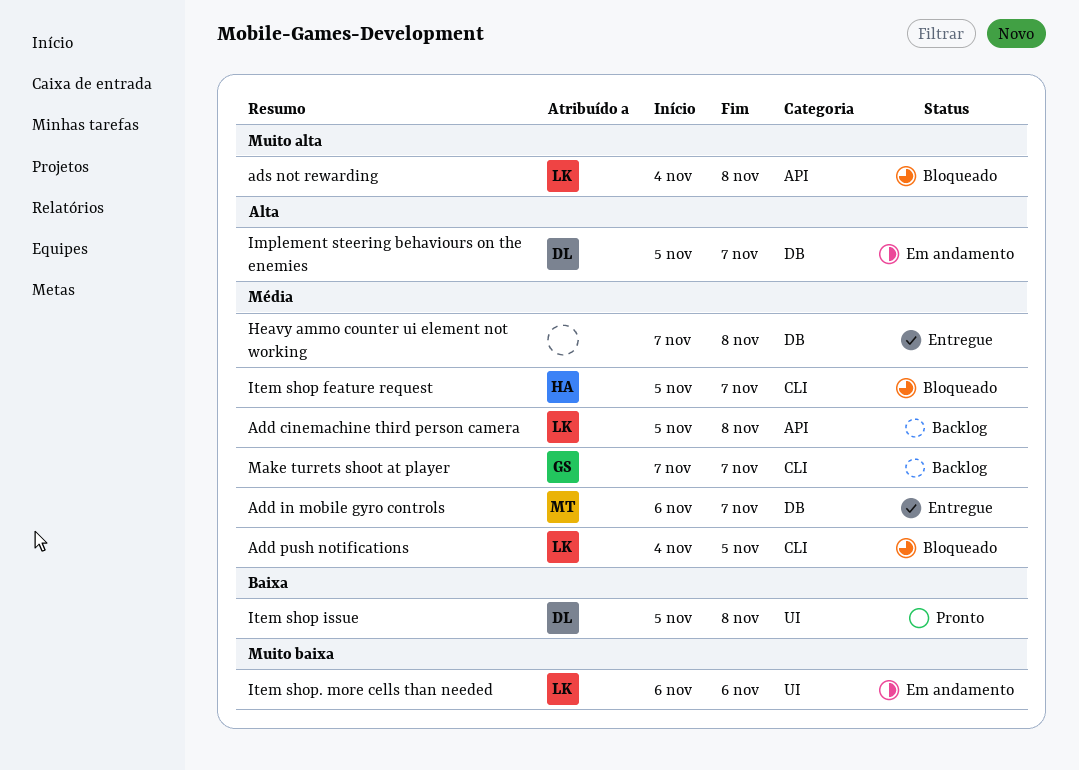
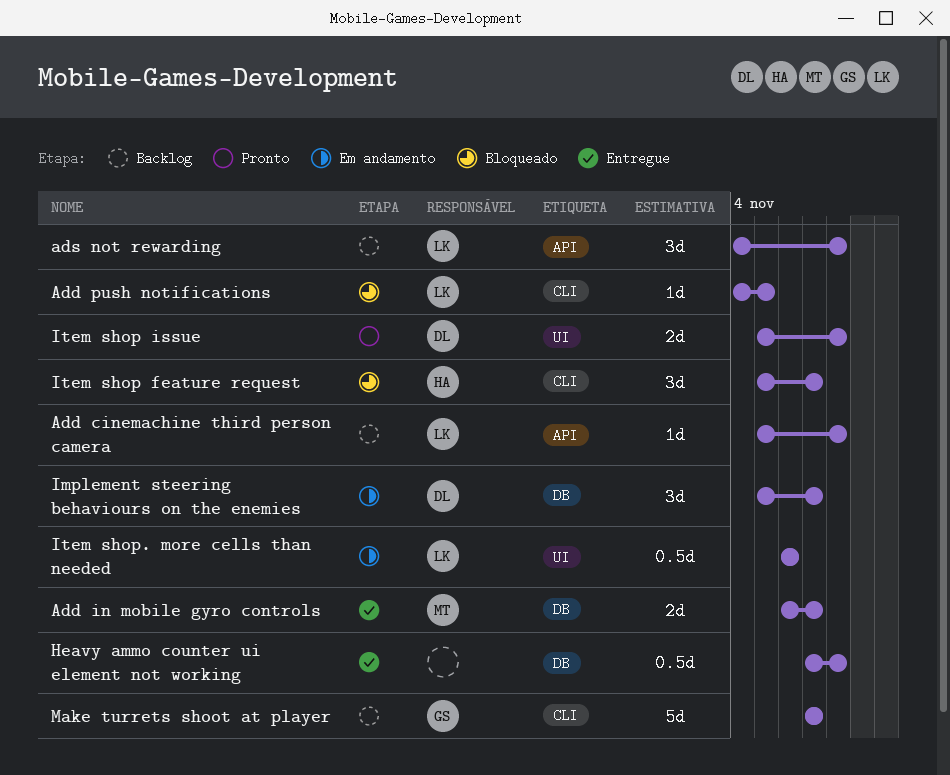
ads not rewarding, status: Bloqueado -> Backlog

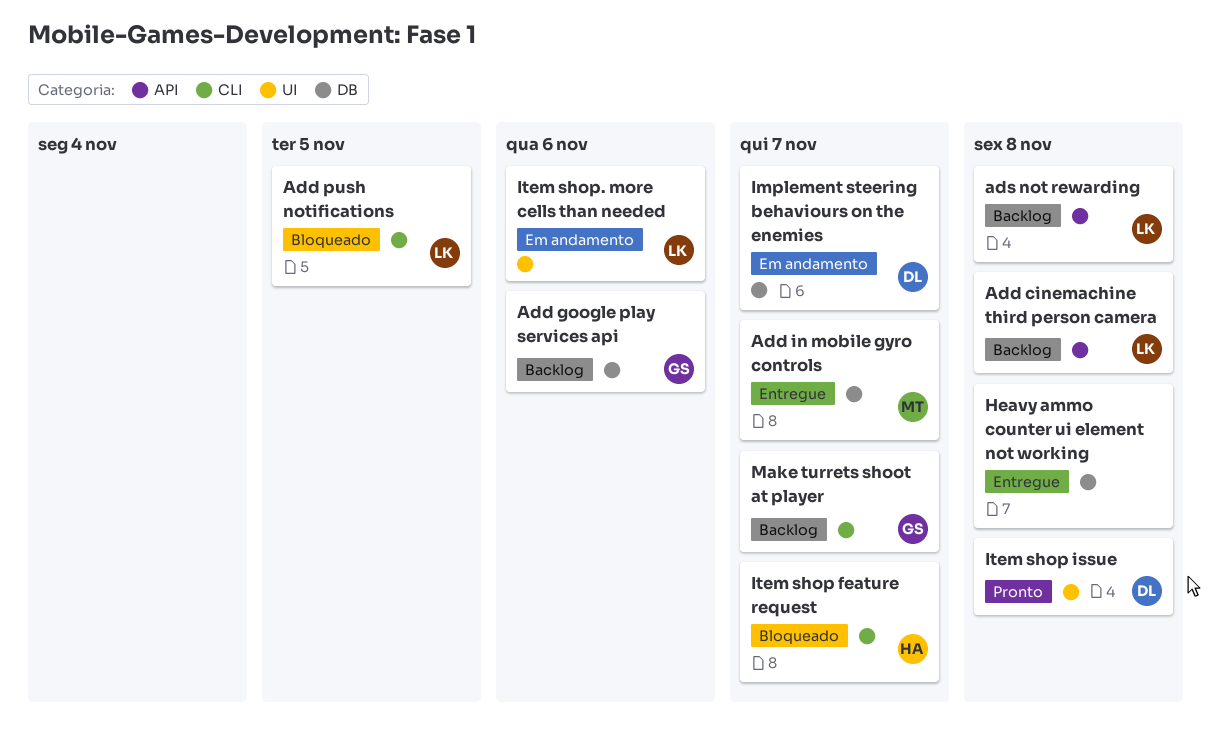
Add google play services api: none -> present

